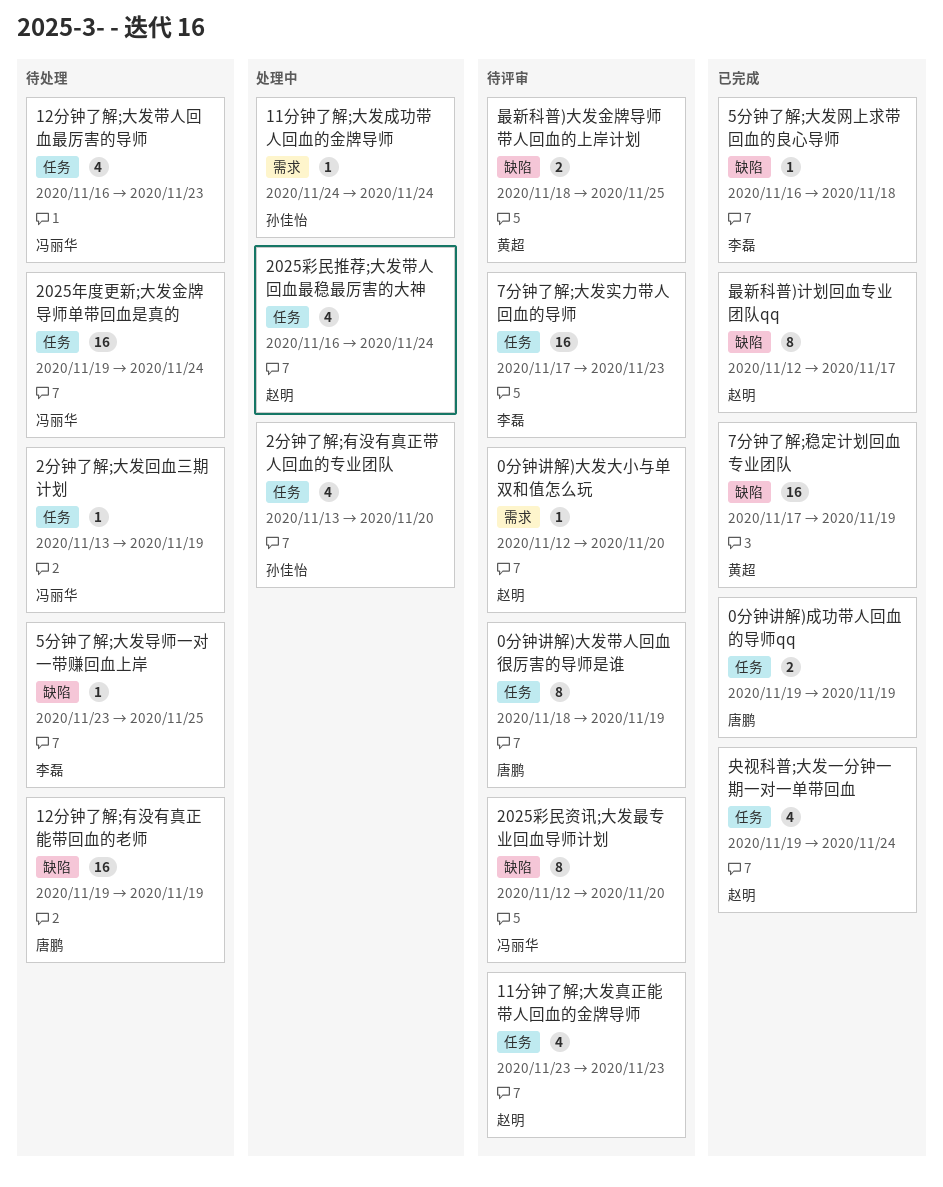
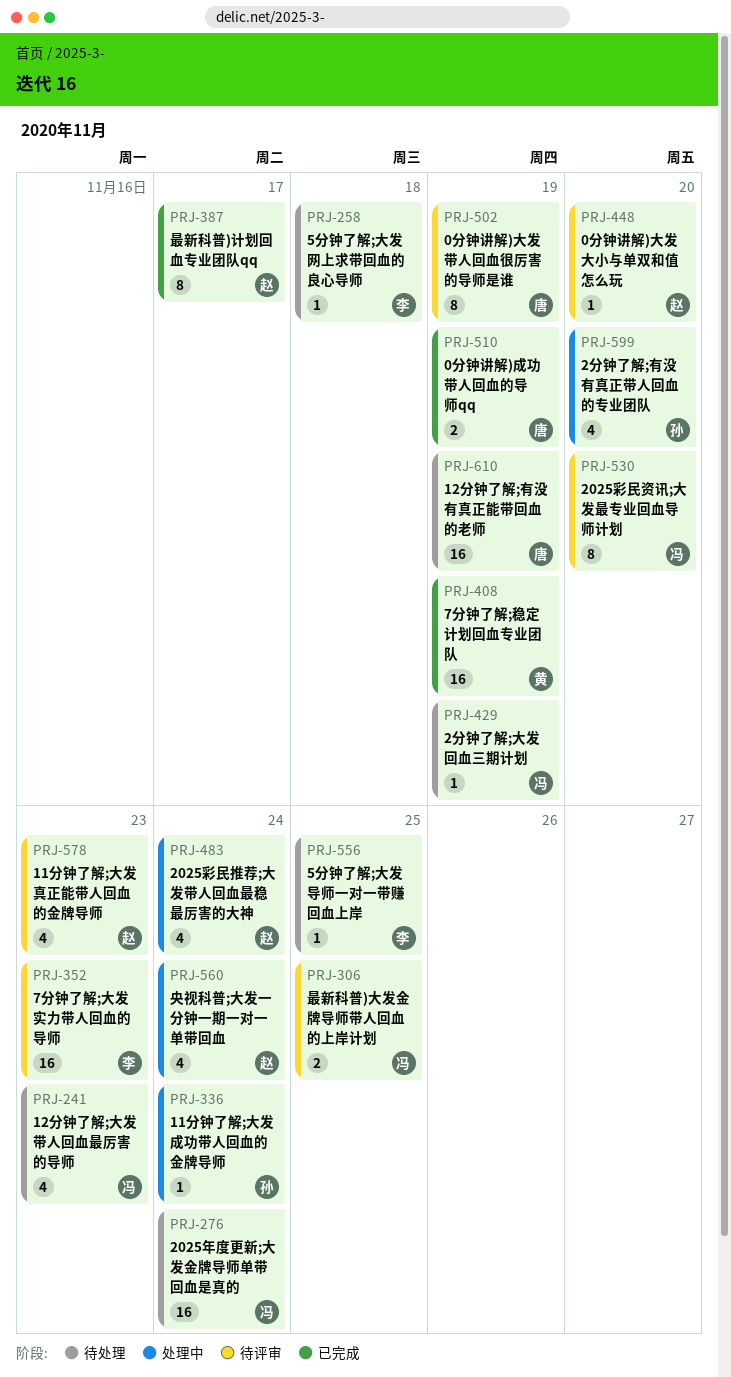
5分钟了解;大发网上求带回血的良心导师, status: 已完成 -> 待处理
央视科普;大发一分钟一期一对一单带回血, status: 已完成 -> 处理中
最新科普)大发金牌导师带人回血的上岸计划, owner: 黄超 -> 冯丽华

